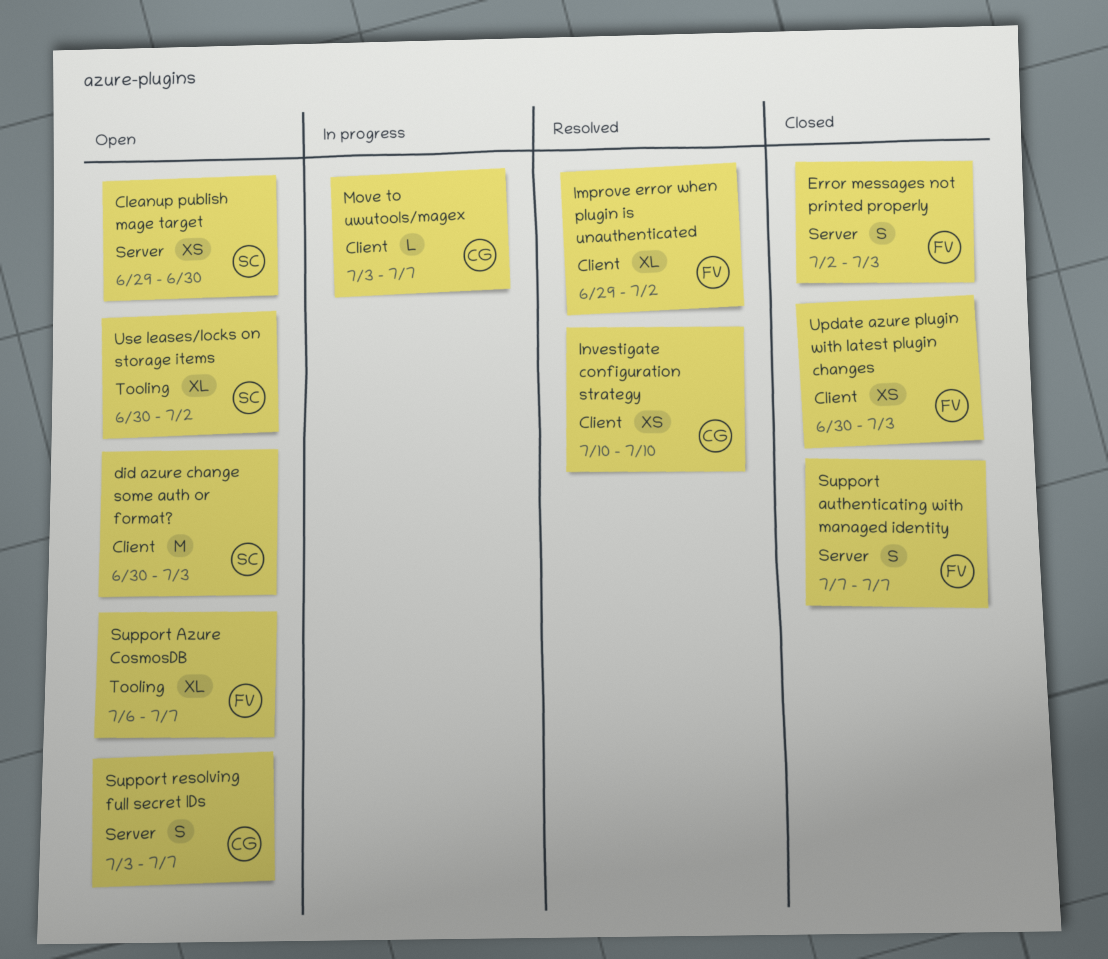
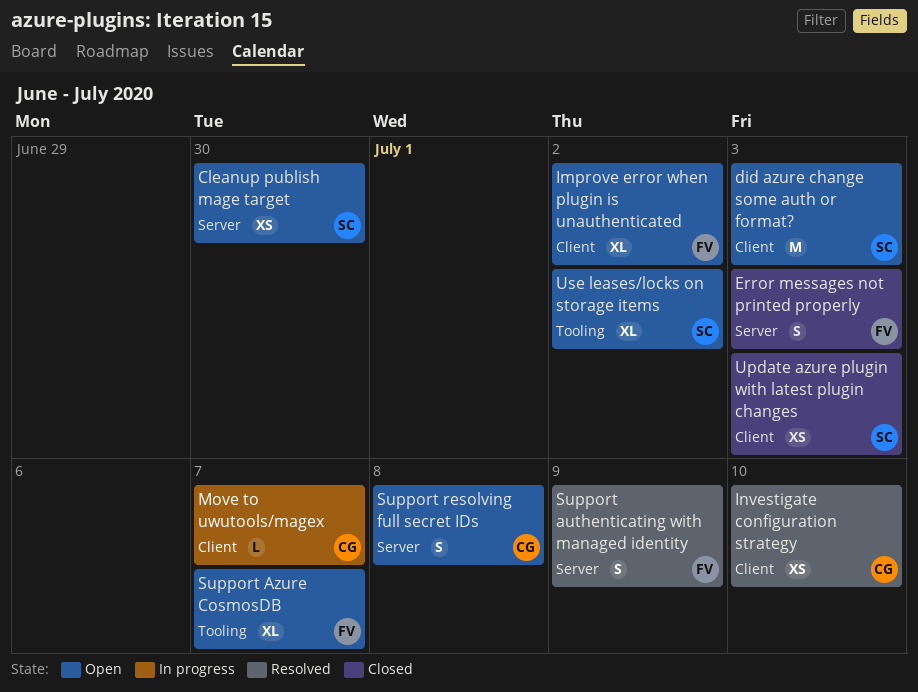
Improve error when plugin is unauthenticated, status: Resolved -> Open
Support authenticating with managed identity, status: Closed -> Resolved
Support authenticating with managed identity, due: Jul 7 -> Jul 9
Support resolving full secret IDs, due: Jul 7 -> Jul 8
Update azure plugin with latest plugin changes, owner: FV -> SC

